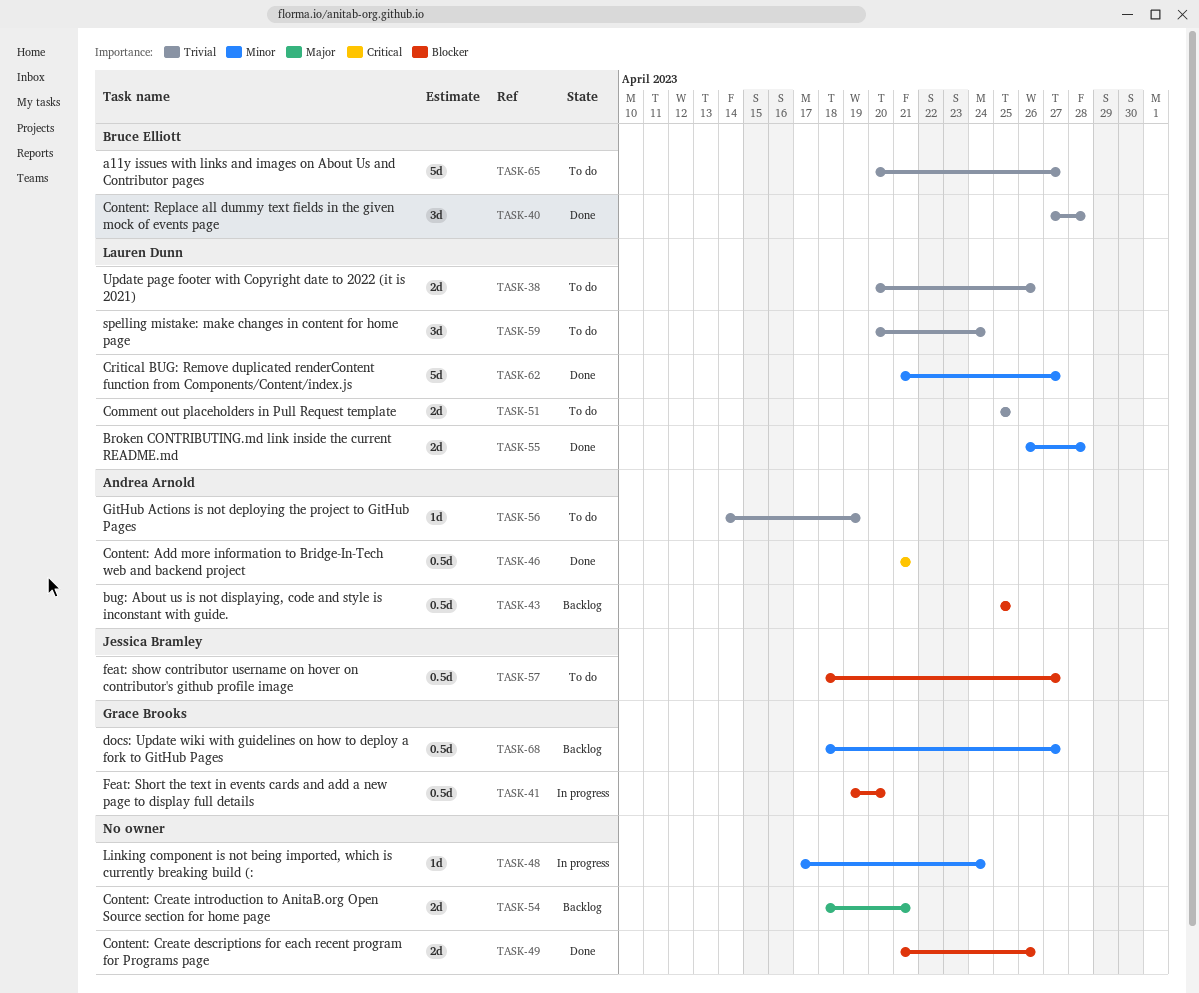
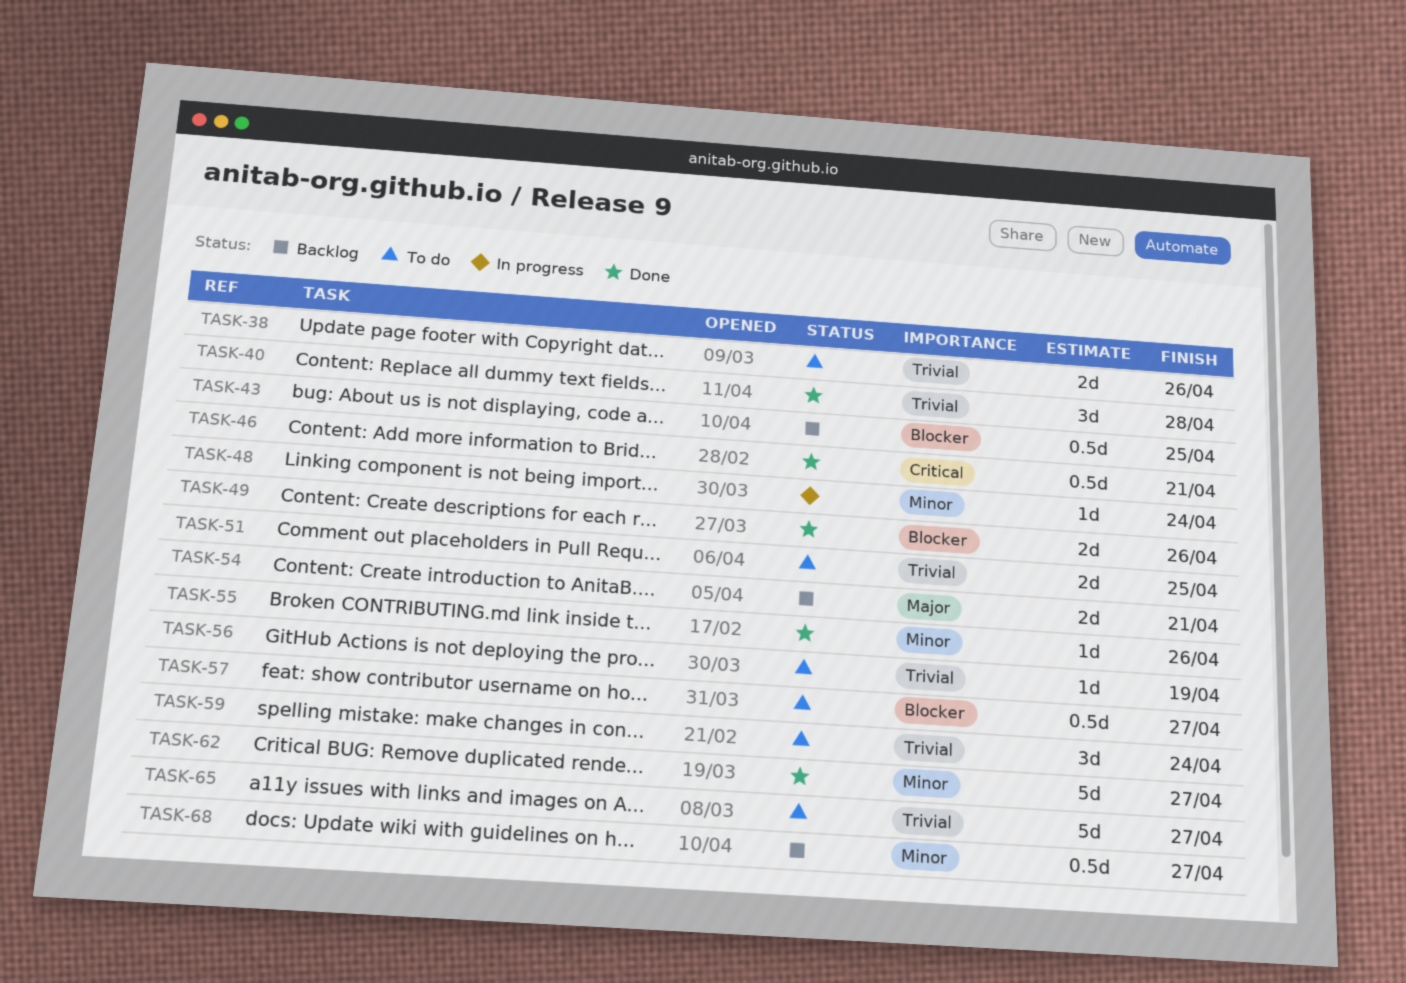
TASK-41: present -> none
TASK-55, estimate: 2d -> 1d
TASK-55, due: Apr 28 -> Apr 26

